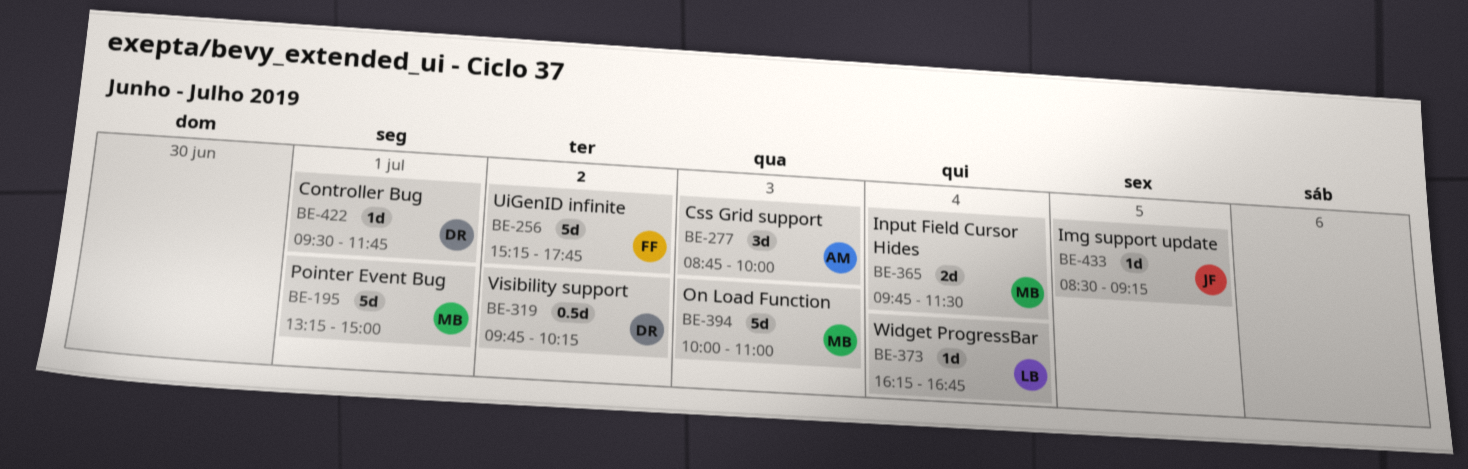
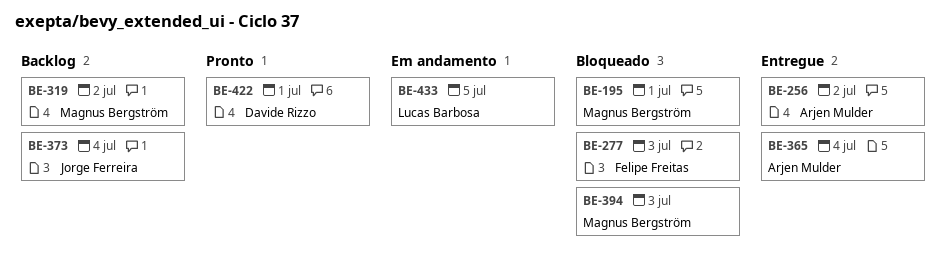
BE-256, owner: Felipe Freitas -> Arjen Mulder
BE-277, owner: Arjen Mulder -> Felipe Freitas
BE-319, owner: Davide Rizzo -> Magnus Bergström
BE-365, owner: Magnus Bergström -> Arjen Mulder
BE-373, owner: Lucas Barbosa -> Jorge Ferreira
BE-433, owner: Jorge Ferreira -> Lucas Barbosa

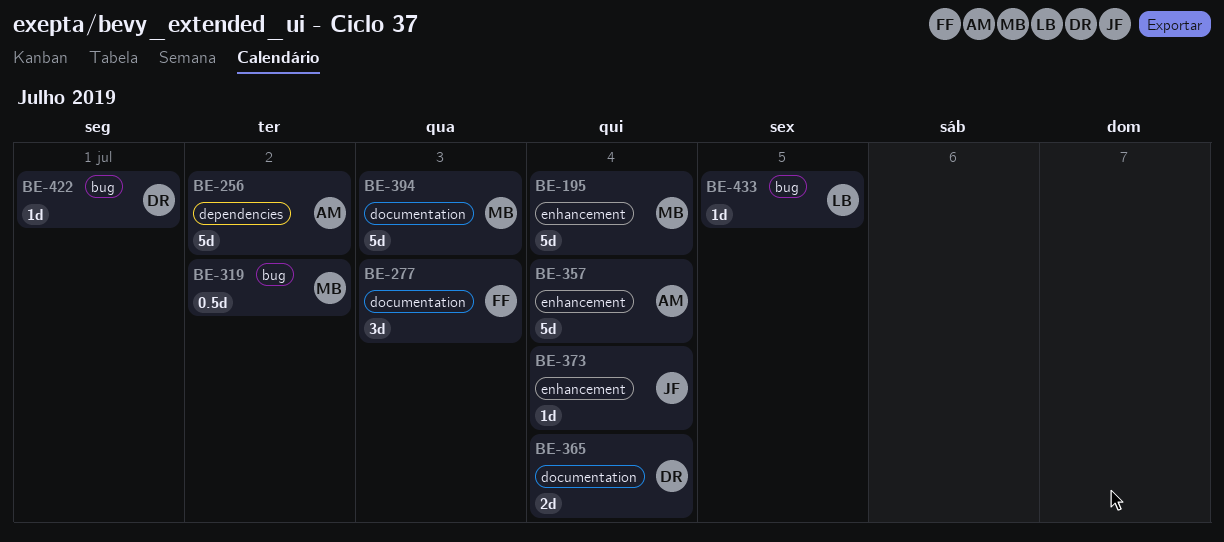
BE-195, day: Jul 1 -> Jul 4
BE-357: none -> present
BE-365, owner: Arjen Mulder -> Davide Rizzo

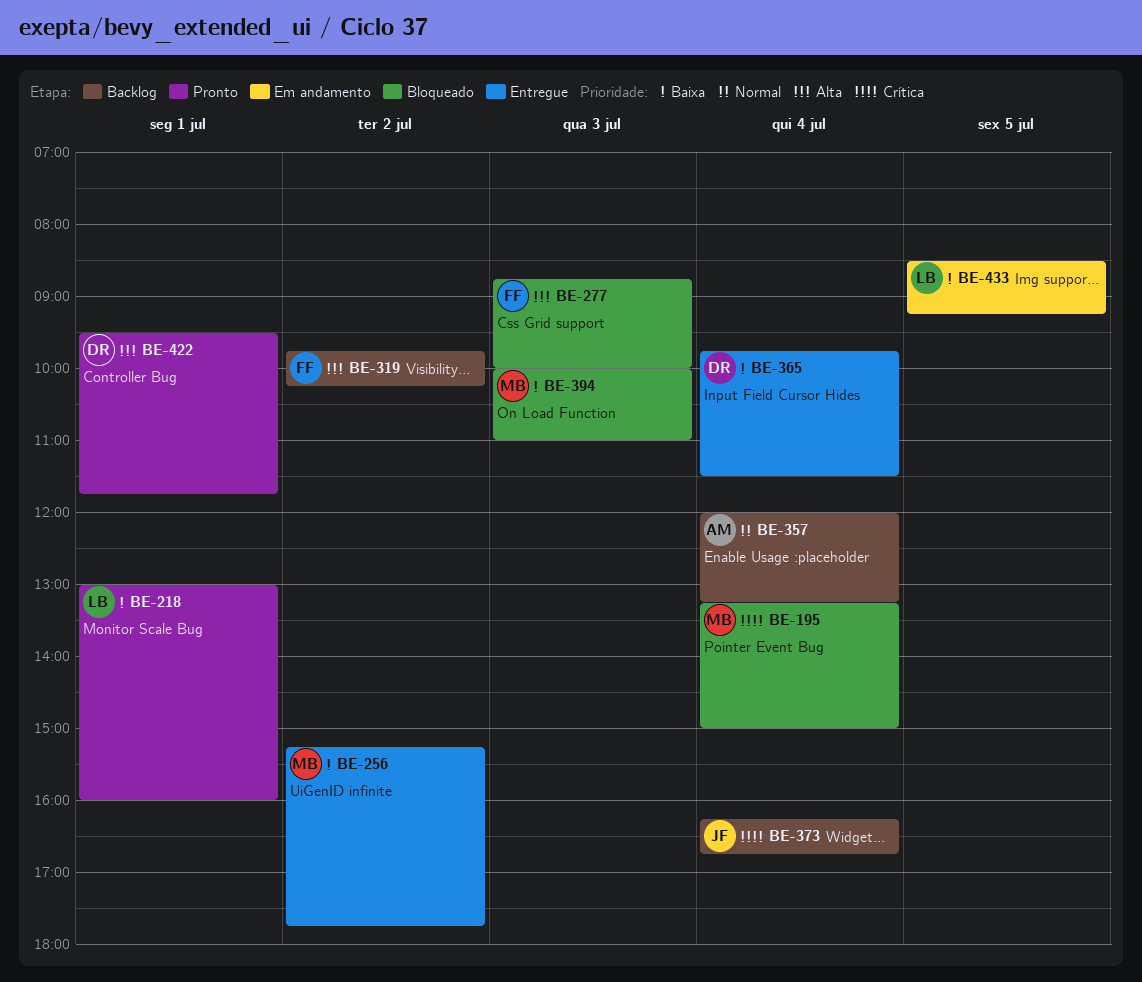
BE-218: none -> present
BE-256, owner: AM -> MB
BE-319, owner: MB -> FF

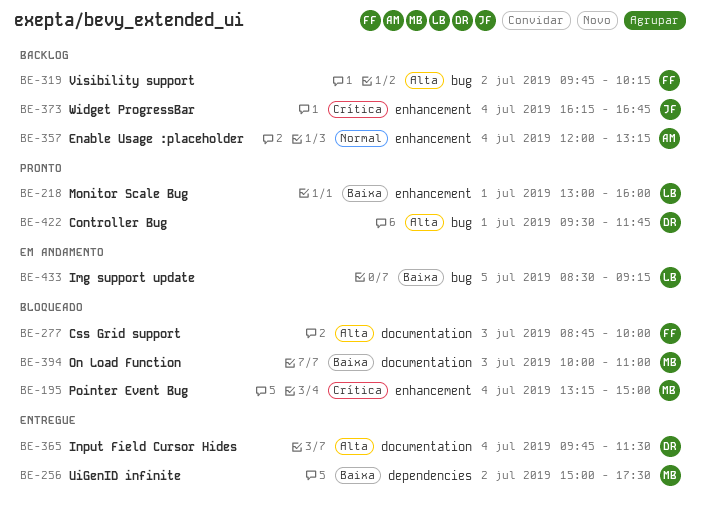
BE-256, begins: 15:15 -> 15:00
BE-256, ends: 17:45 -> 17:30
BE-365, priority: Baixa -> Alta

